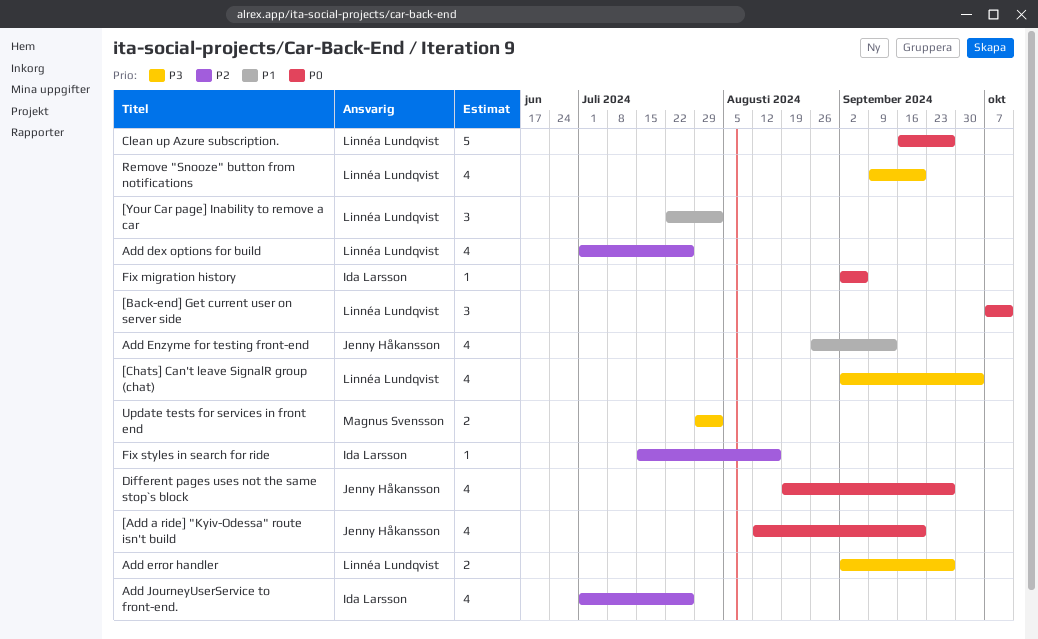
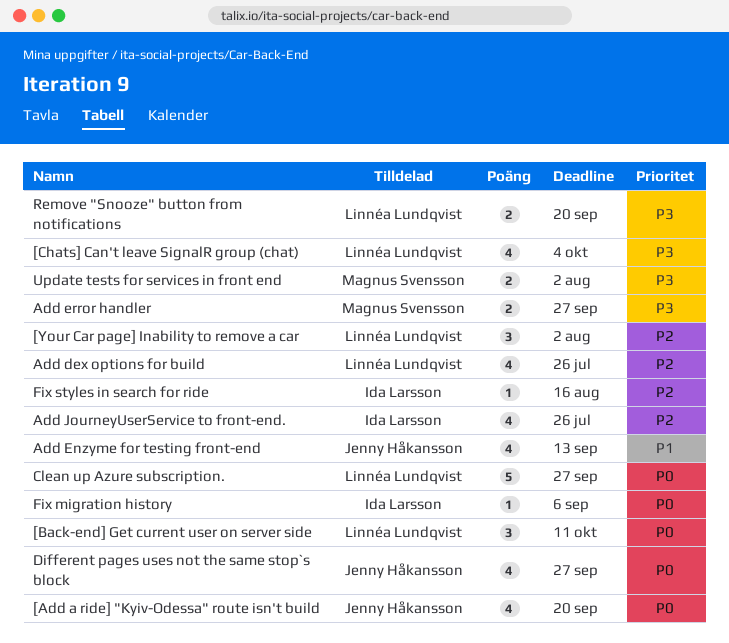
[Your Car page] Inability to remove a car, priority: P1 -> P2
Add error handler, owner: Linnéa Lundqvist -> Magnus Svensson
Remove "Snooze" button from notifications, estimate: 4 -> 2

